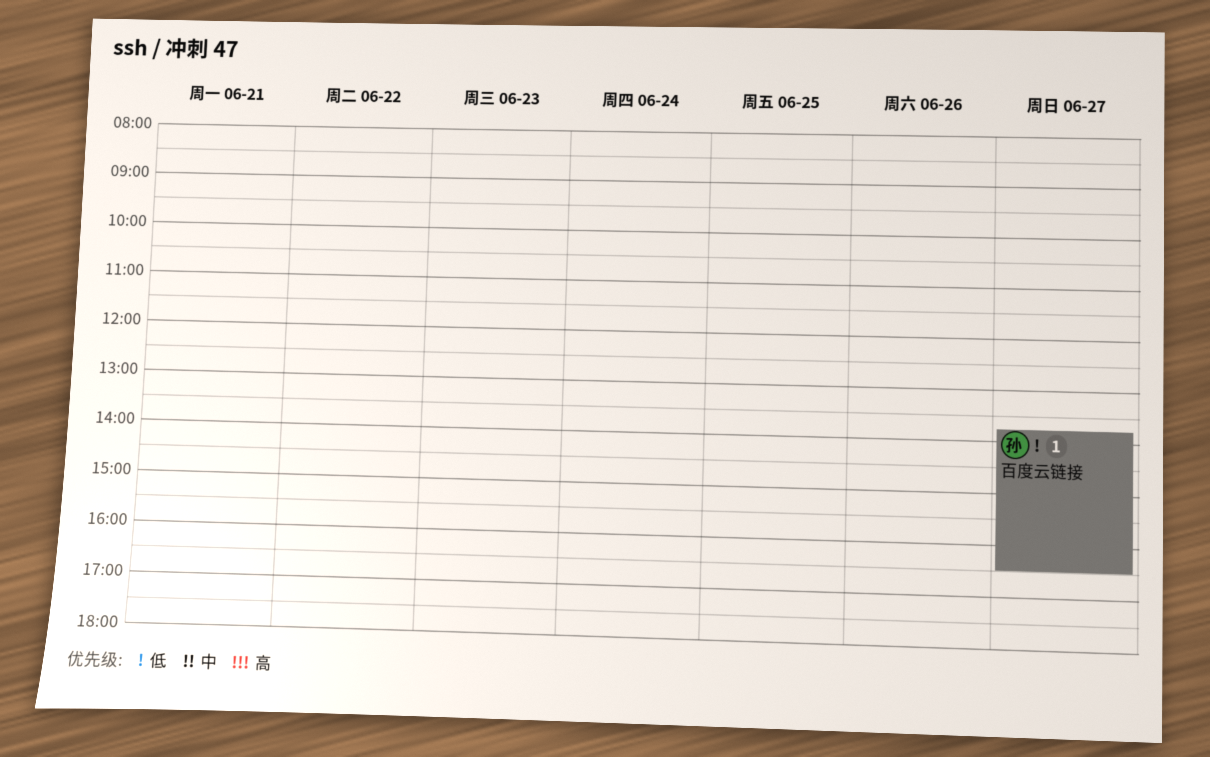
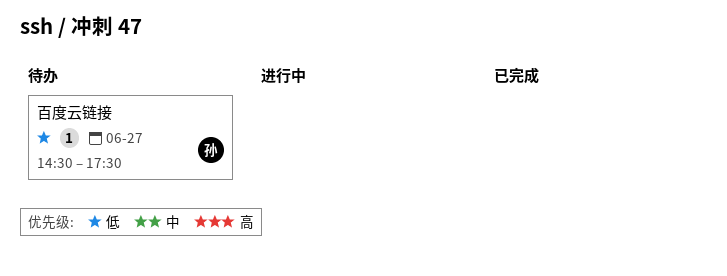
百度云链接, begins: 13:45 -> 14:30
百度云链接, ends: 16:30 -> 17:30

